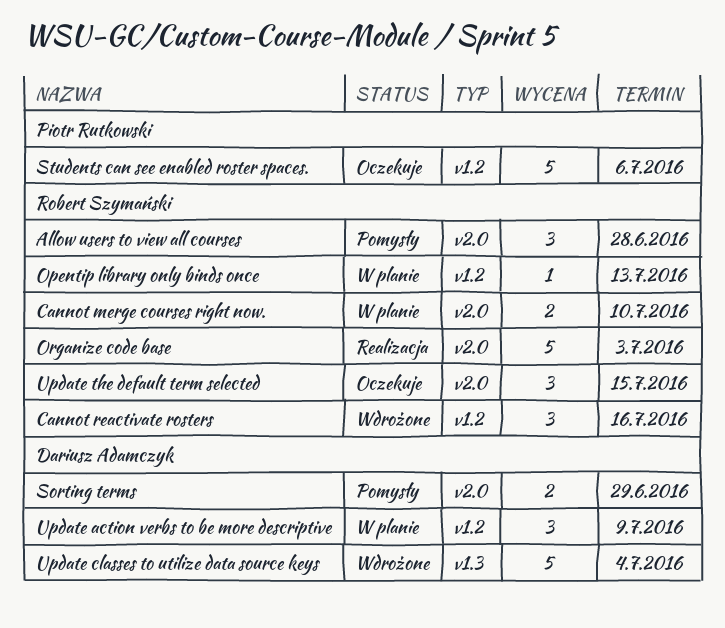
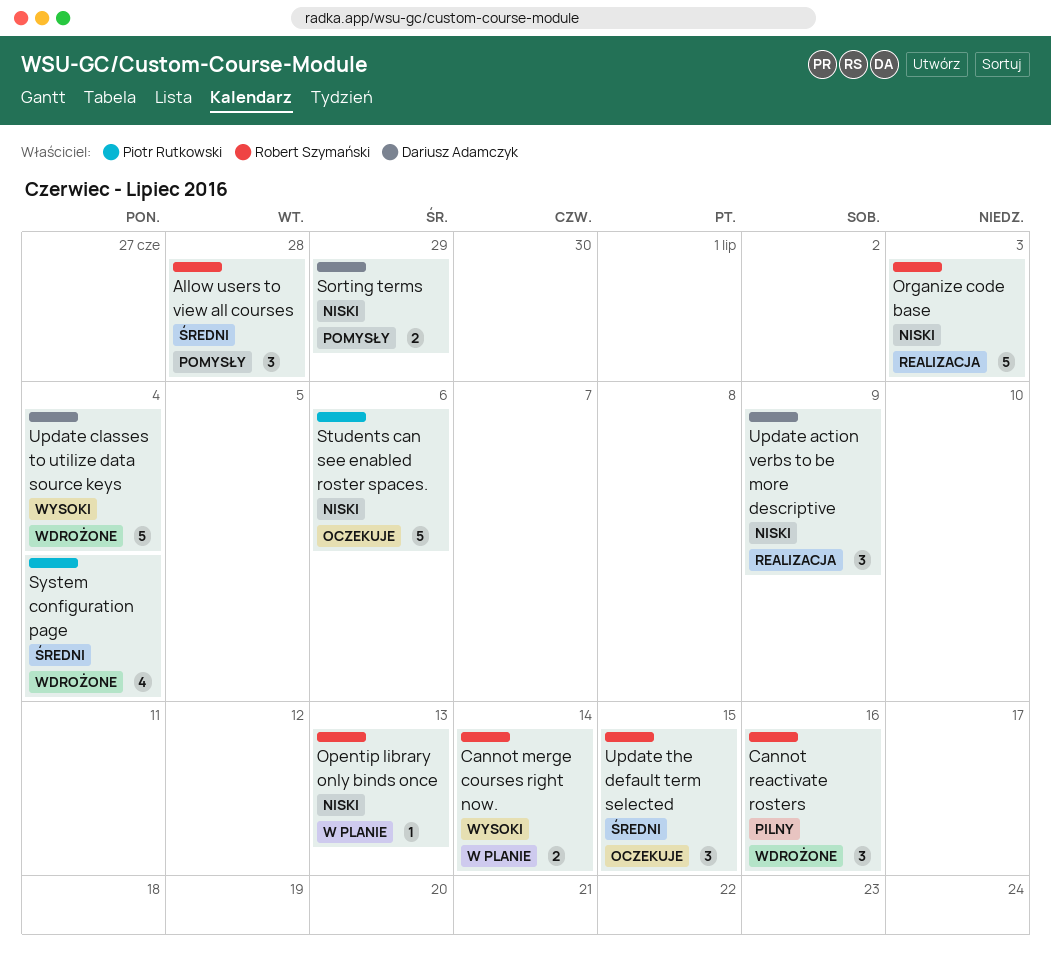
Cannot merge courses right now., due: Jul 10 -> Jul 14
System configuration page: none -> present
Update action verbs to be more descriptive, status: W planie -> Realizacja

